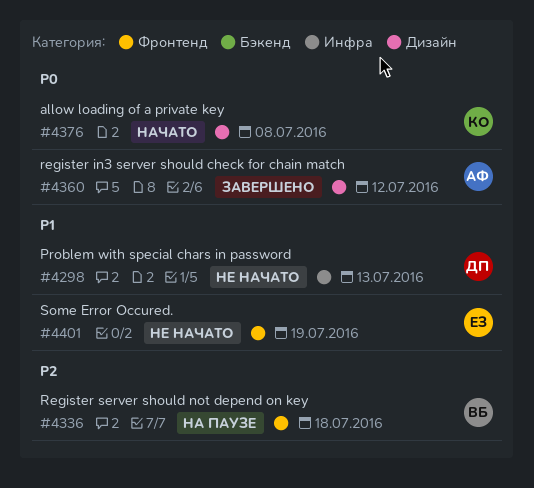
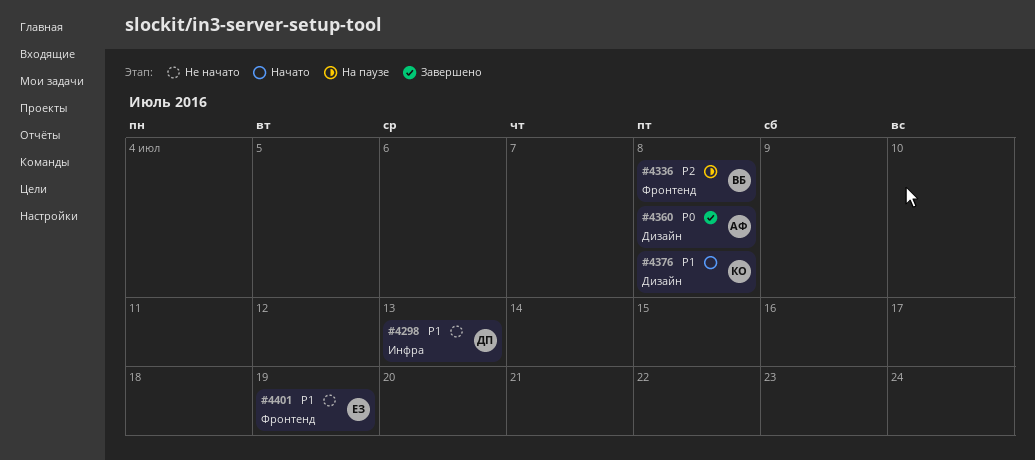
#4336, due: Jul 18 -> Jul 8
#4360, due: Jul 12 -> Jul 8
#4376, priority: P0 -> P1

